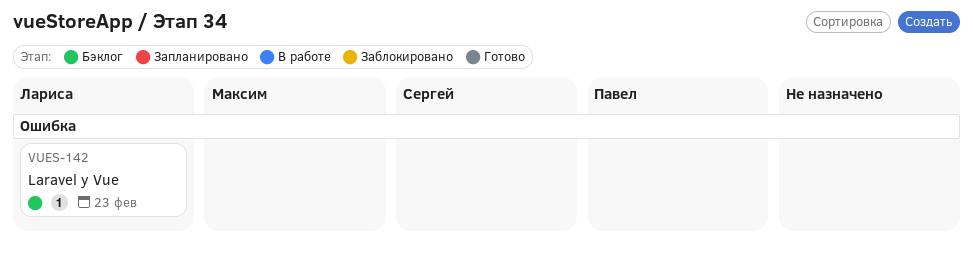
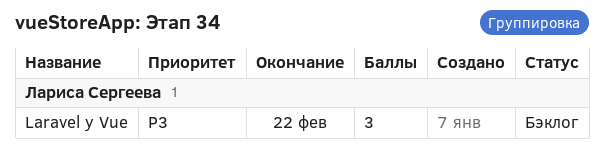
Laravel y Vue, estimate: 1 -> 3
Laravel y Vue, due: Feb 23 -> Feb 22

